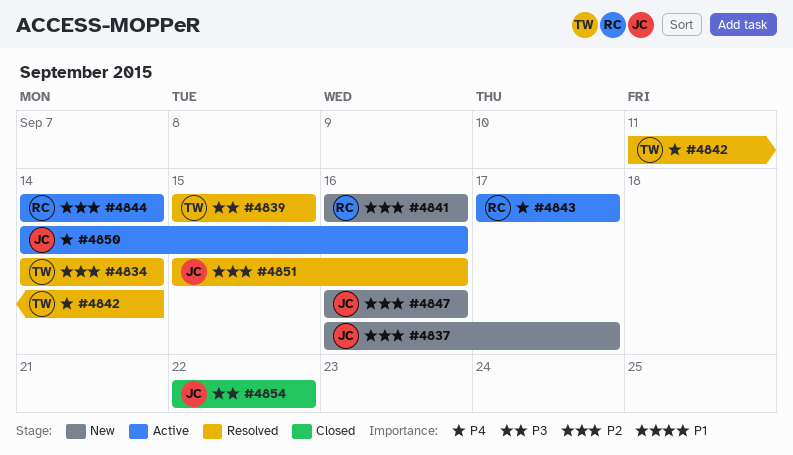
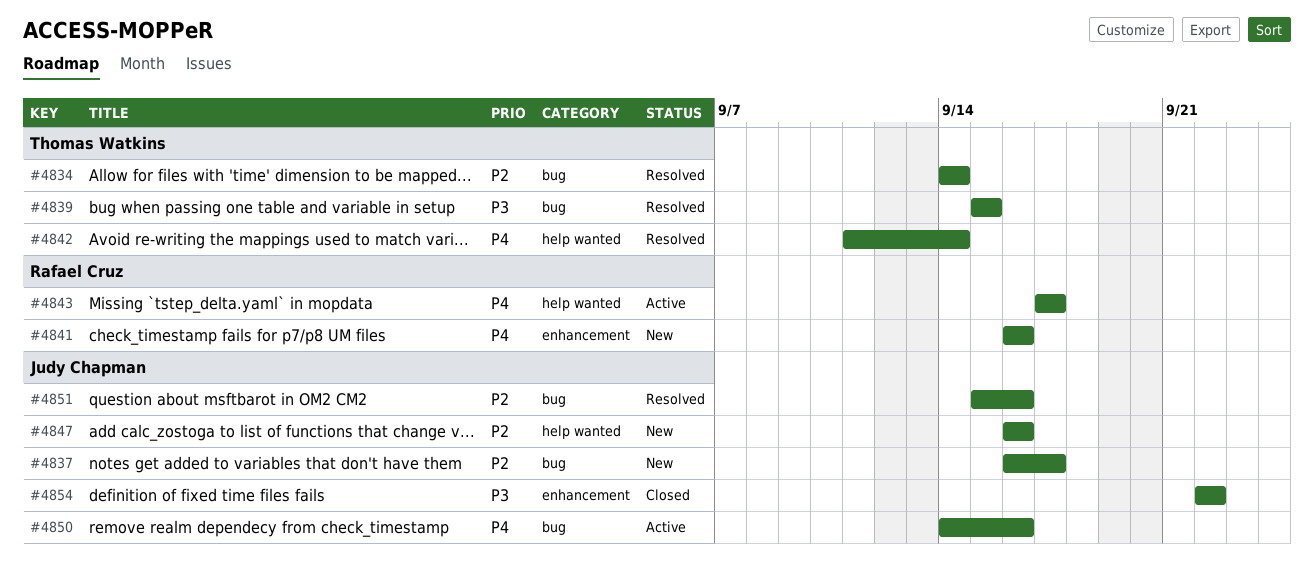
#4841, priority: P2 -> P4
#4844: present -> none

